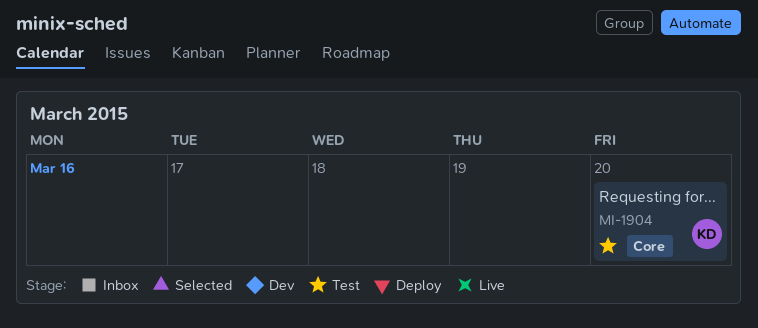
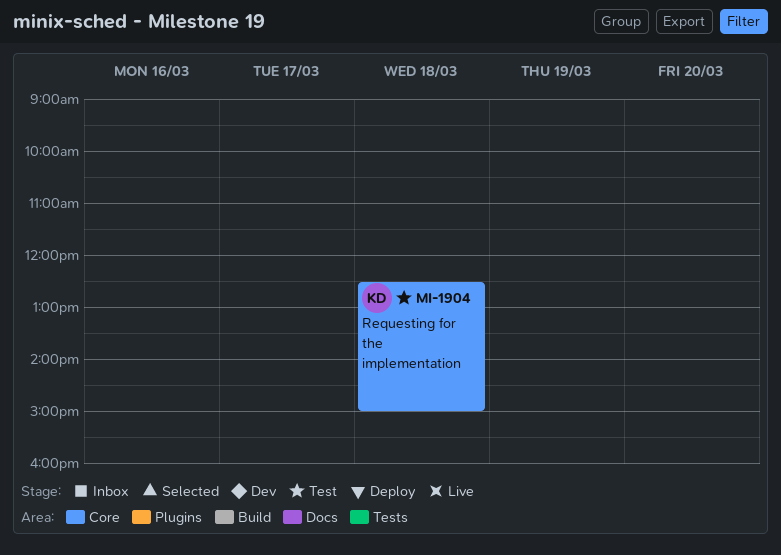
MI-1904, day: Mar 20 -> Mar 18

